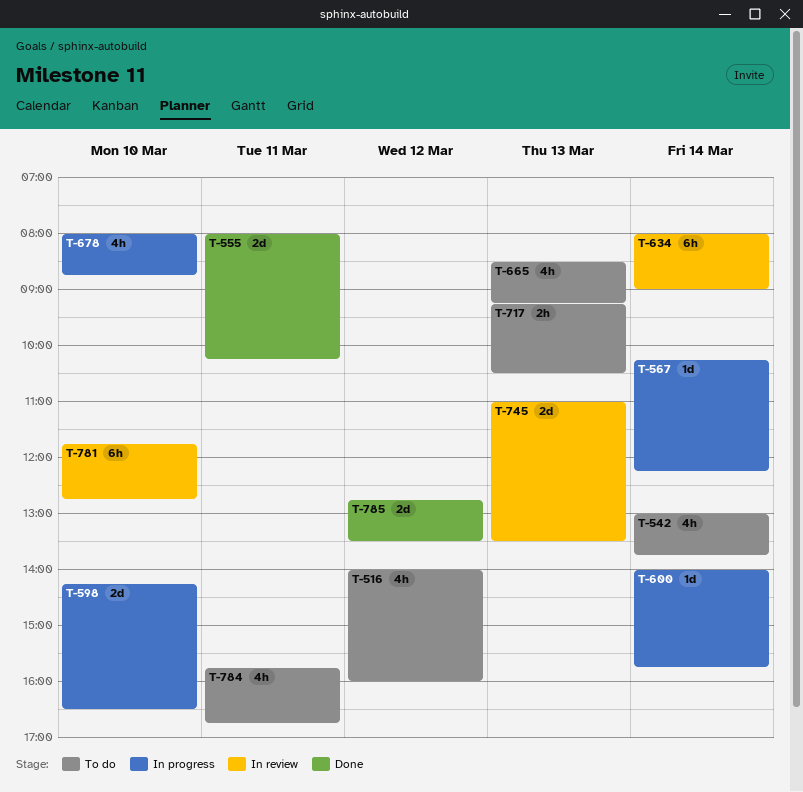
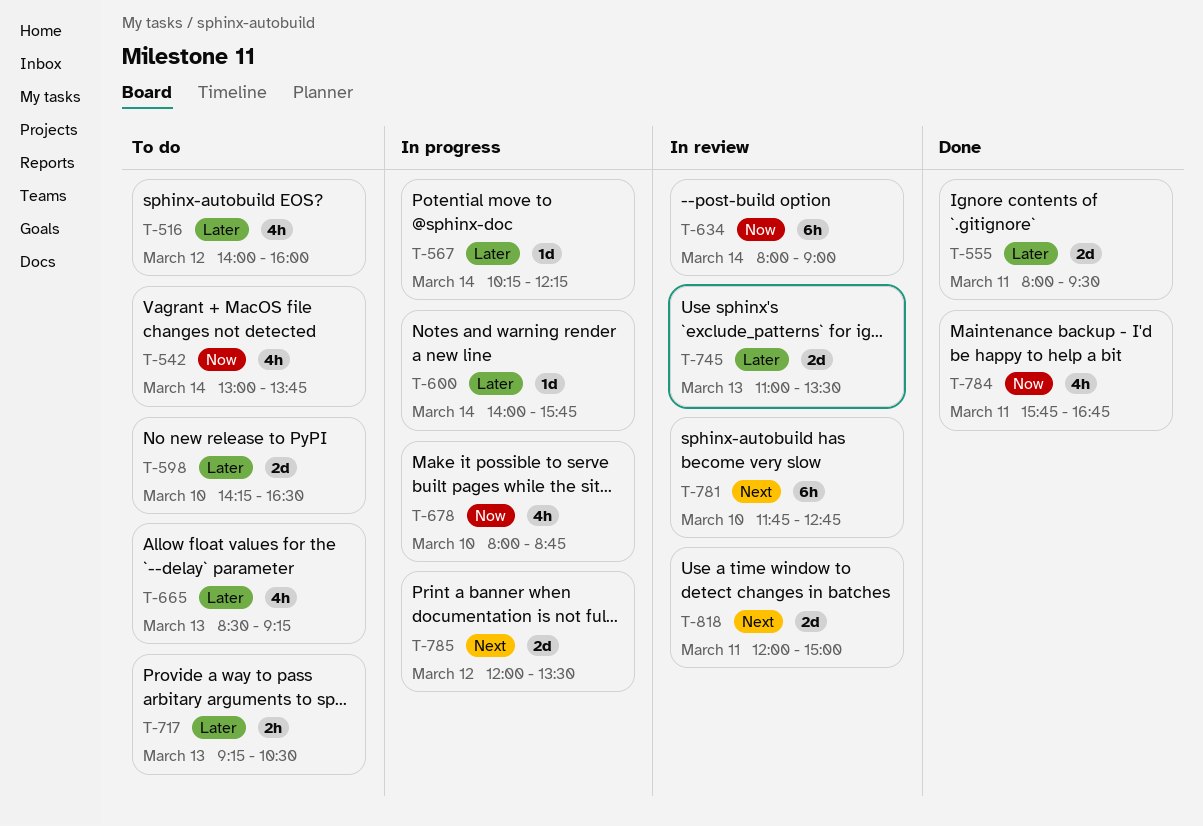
T-555, ends: 10:15 -> 09:30
T-598, status: In progress -> To do
T-784, status: To do -> Done
T-785, status: Done -> In progress
T-785, begins: 12:45 -> 12:00
T-818: none -> present

